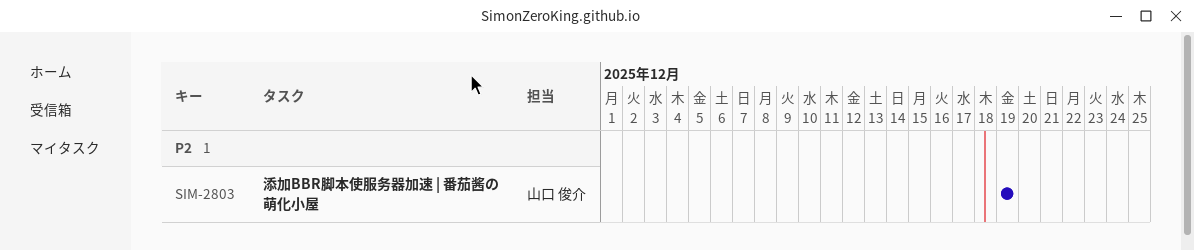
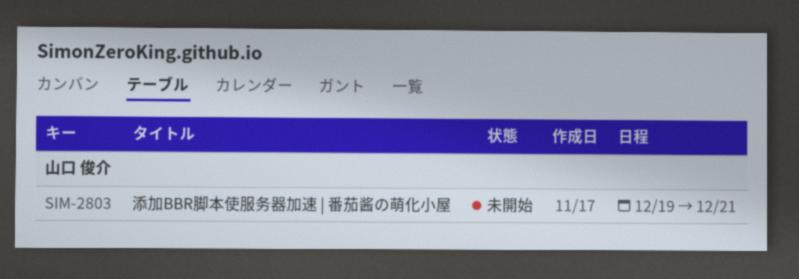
SIM-2803, due: Dec 19 -> Dec 21

